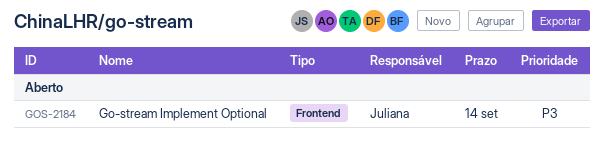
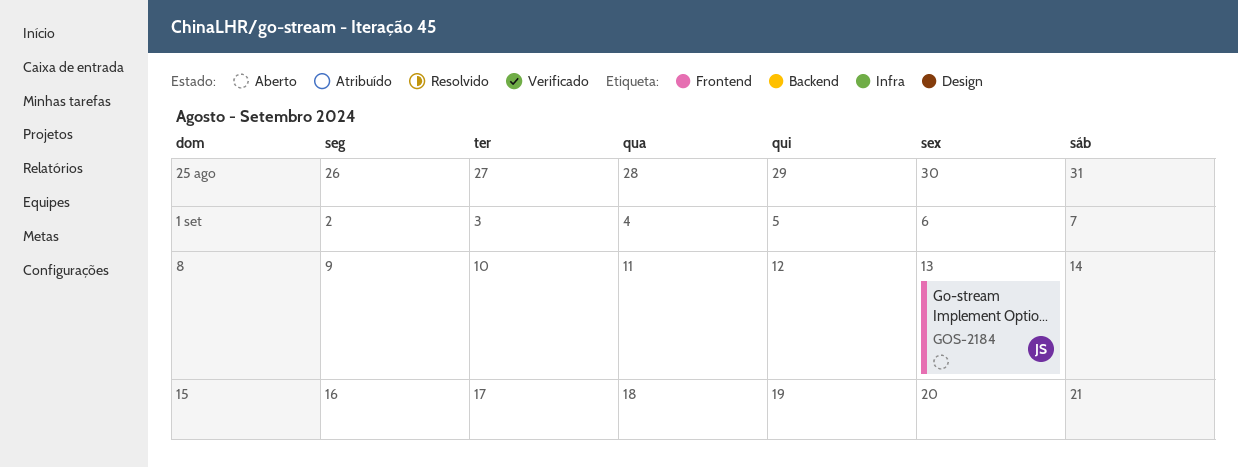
GOS-2184, due: Sep 14 -> Sep 13

